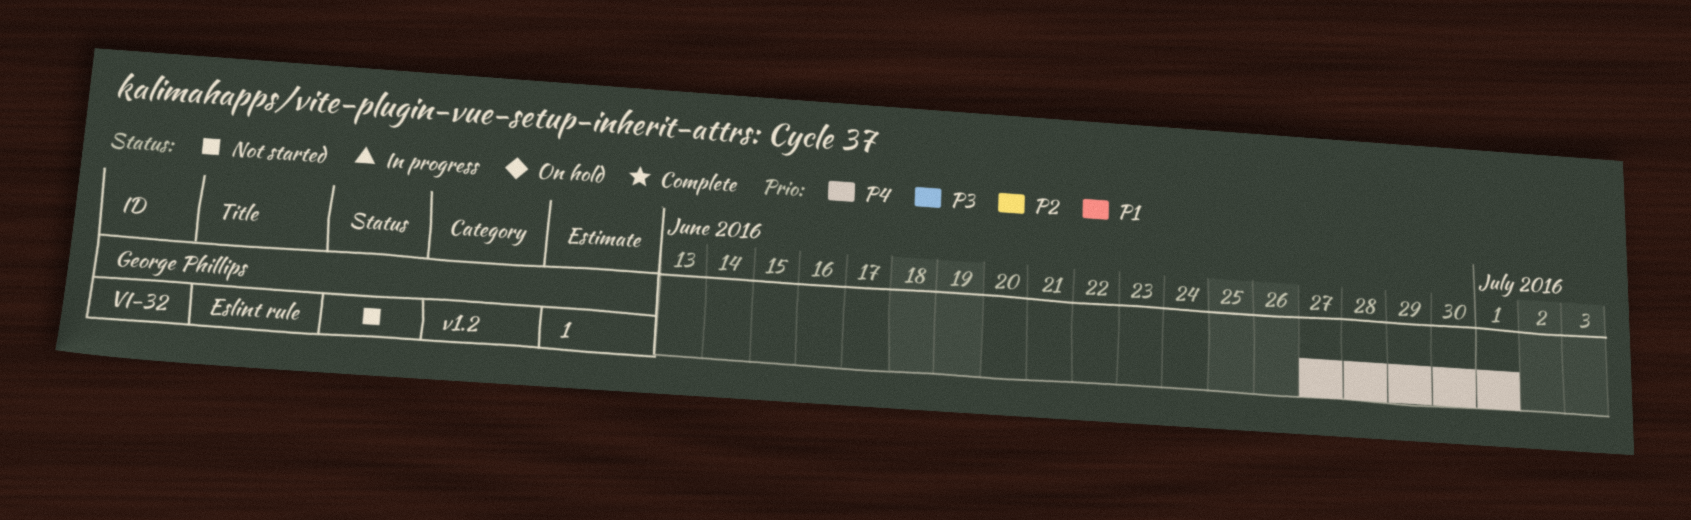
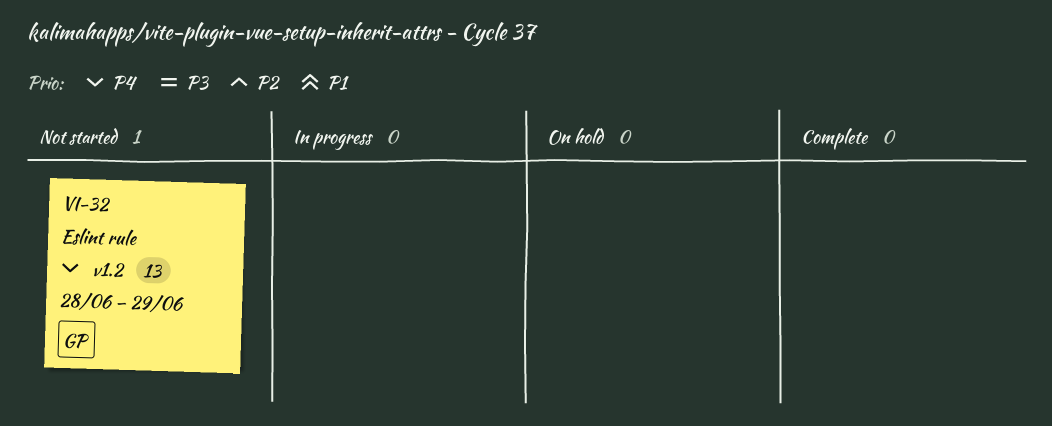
VI-32, estimate: 1 -> 13
VI-32, start: Jun 27 -> Jun 28
VI-32, due: Jul 1 -> Jun 29

